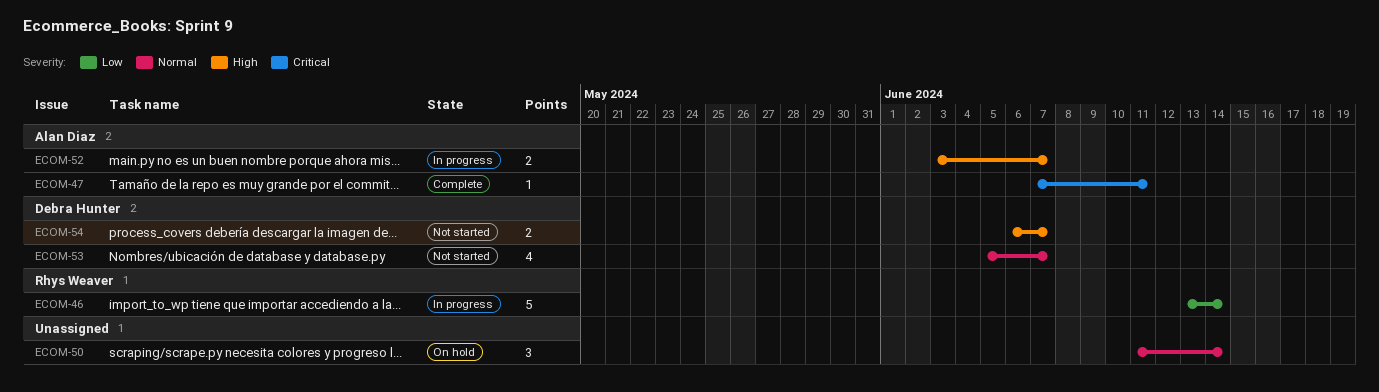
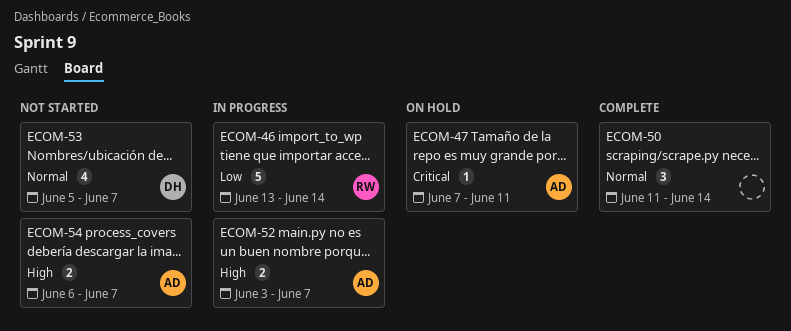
ECOM-47, status: Complete -> On hold
ECOM-50, status: On hold -> Complete
ECOM-54, owner: Debra Hunter -> Alan Diaz

